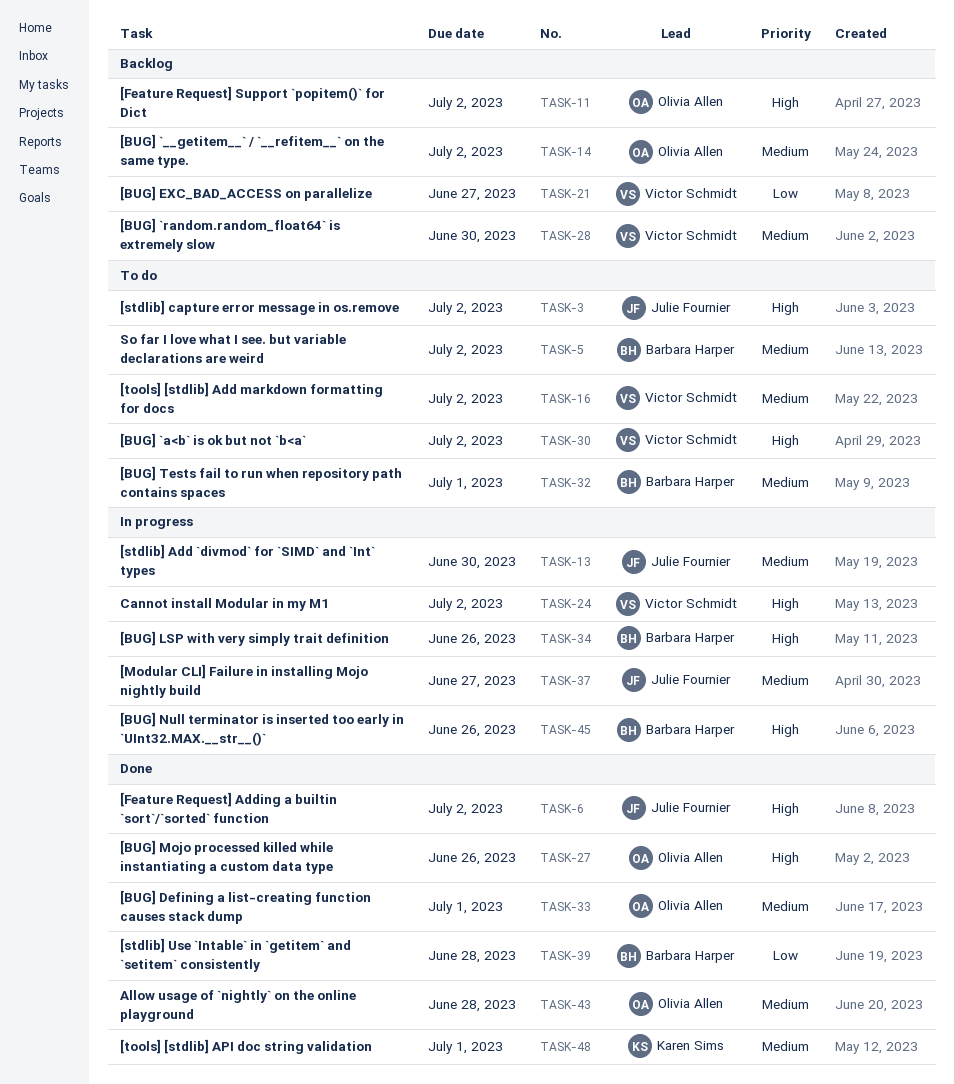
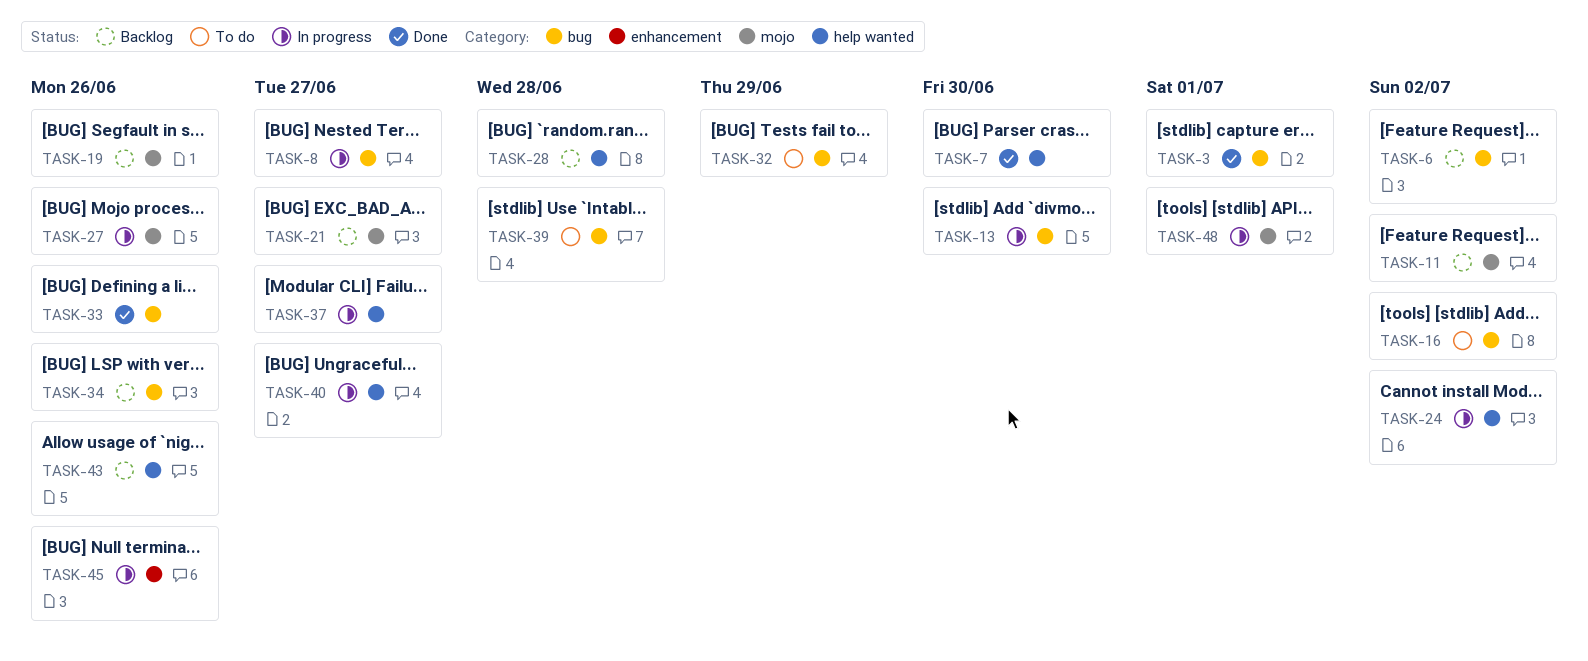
TASK-3, status: To do -> Done
TASK-3, due: Jul 2 -> Jul 1
TASK-5: present -> none
TASK-6, status: Done -> Backlog
TASK-7: none -> present
TASK-8: none -> present
TASK-14: present -> none
TASK-19: none -> present
TASK-27, status: Done -> In progress
TASK-28, due: Jun 30 -> Jun 28
TASK-30: present -> none
TASK-32, due: Jul 1 -> Jun 29
TASK-33, due: Jul 1 -> Jun 26
TASK-34, status: In progress -> Backlog
TASK-39, status: Done -> To do
TASK-40: none -> present
TASK-43, status: Done -> Backlog
TASK-43, due: Jun 28 -> Jun 26
TASK-48, status: Done -> In progress

